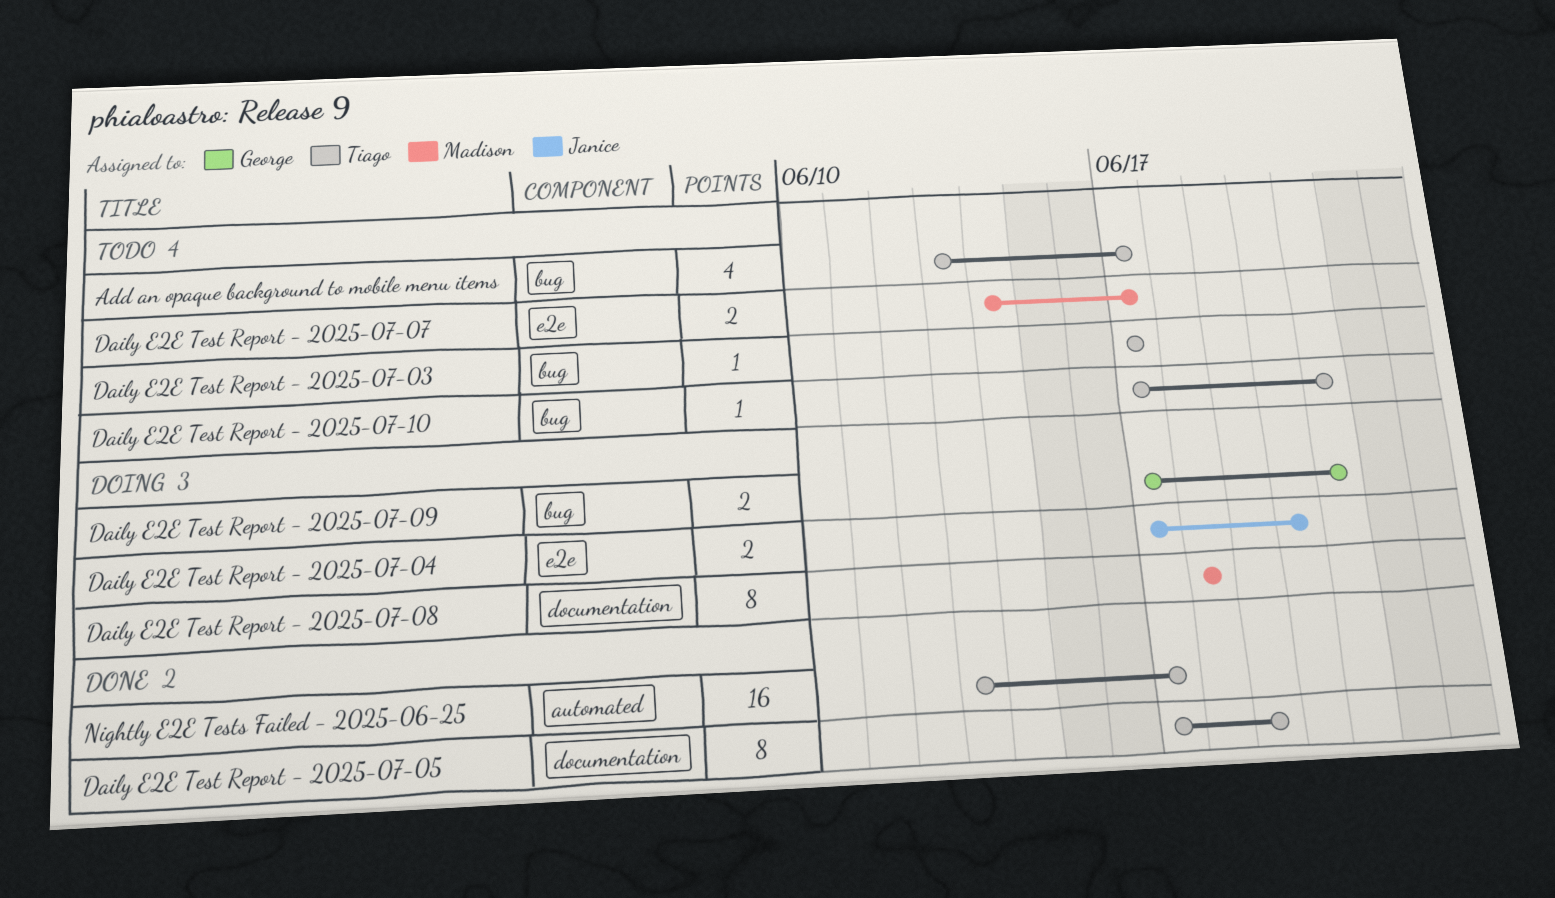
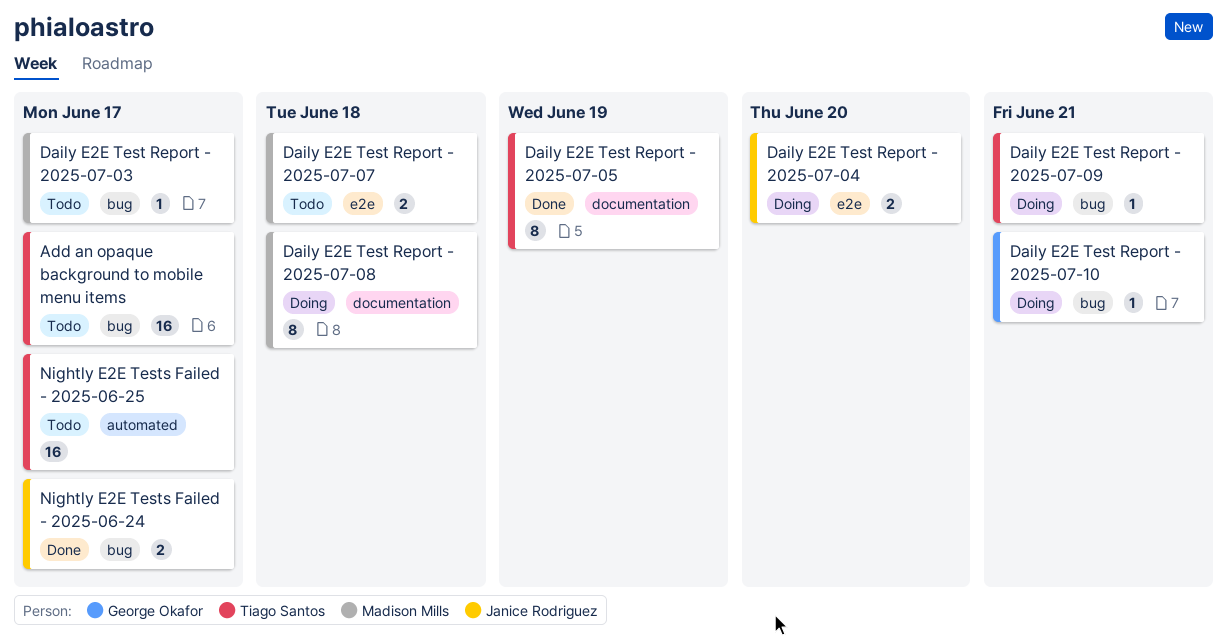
Add an opaque background to mobile menu items, estimate: 4 -> 16
Daily E2E Test Report - 2025-07-03, owner: Tiago Santos -> Madison Mills
Daily E2E Test Report - 2025-07-07, due: Jun 17 -> Jun 18
Daily E2E Test Report - 2025-07-09, owner: George Okafor -> Tiago Santos
Daily E2E Test Report - 2025-07-09, estimate: 2 -> 1
Daily E2E Test Report - 2025-07-10, status: Todo -> Doing
Daily E2E Test Report - 2025-07-10, owner: Tiago Santos -> George Okafor
Nightly E2E Tests Failed - 2025-06-24: none -> present
Nightly E2E Tests Failed - 2025-06-25, status: Done -> Todo

